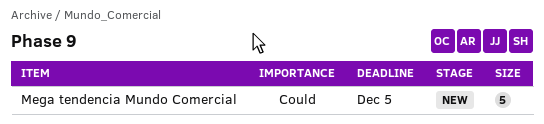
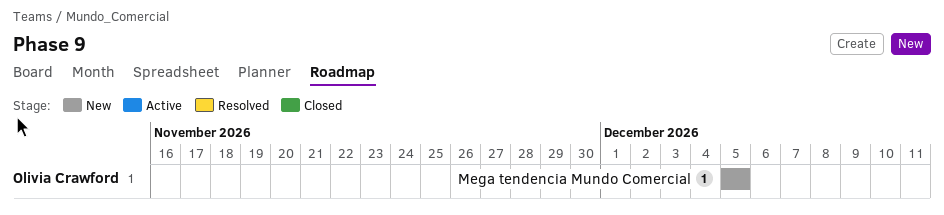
Mega tendencia Mundo Comercial, estimate: 5 -> 1

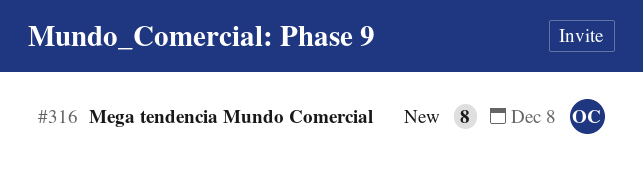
Mega tendencia Mundo Comercial, estimate: 1 -> 8
Mega tendencia Mundo Comercial, due: Dec 5 -> Dec 8

